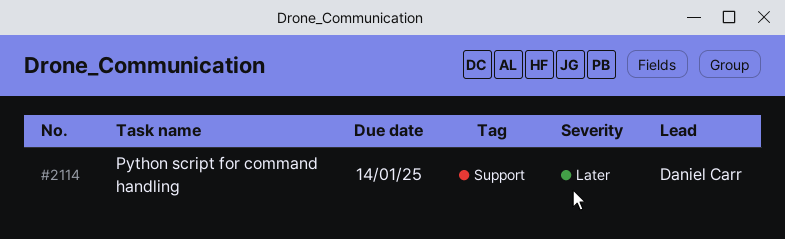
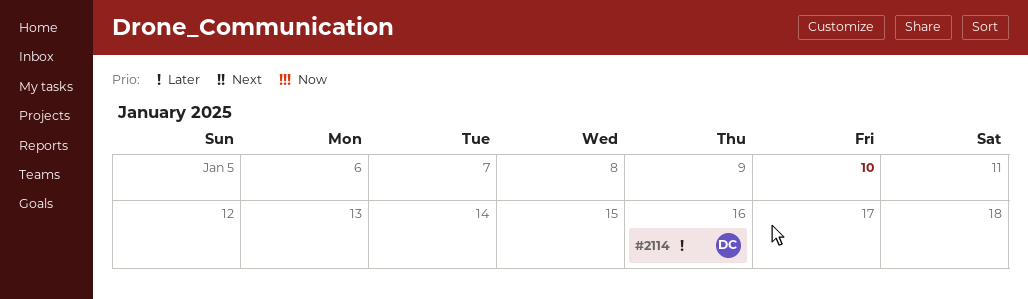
#2114, due: Jan 14 -> Jan 16

